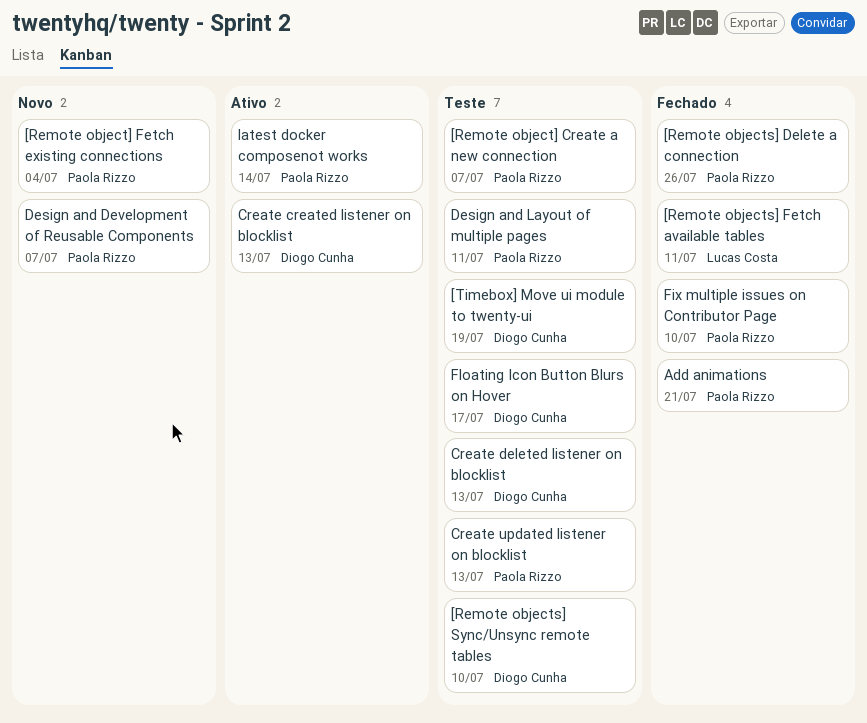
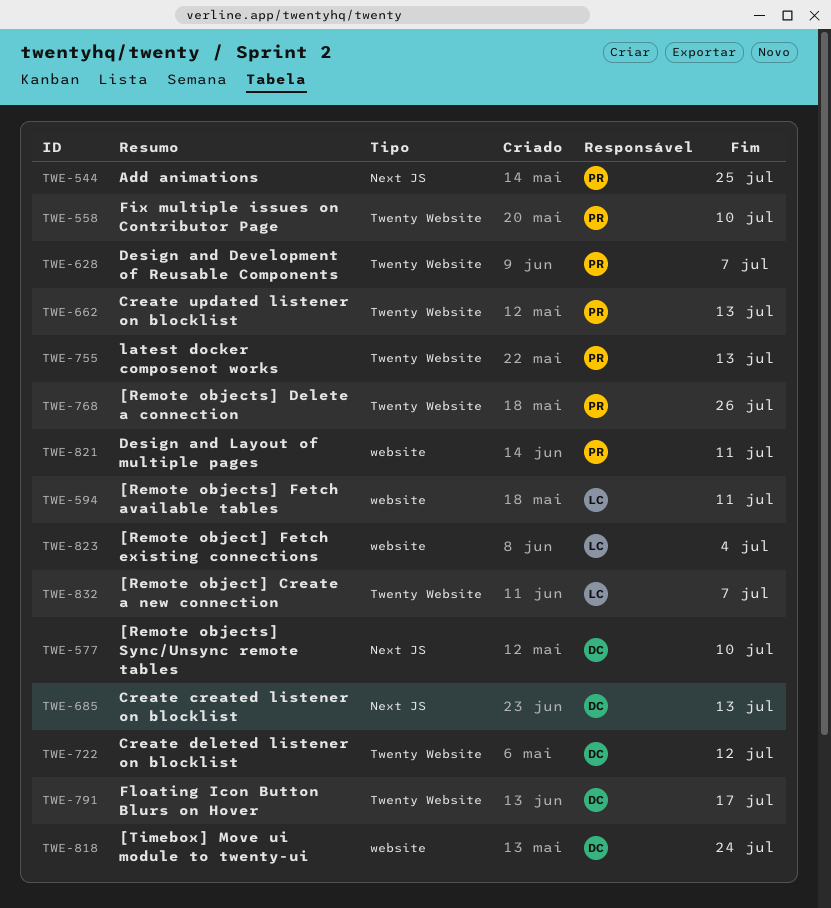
[Remote object] Create a new connection, owner: Paola Rizzo -> Lucas Costa
[Remote object] Fetch existing connections, owner: Paola Rizzo -> Lucas Costa
[Timebox] Move ui module to twenty-ui, due: Jul 19 -> Jul 24
Add animations, due: Jul 21 -> Jul 25
Create deleted listener on blocklist, due: Jul 13 -> Jul 12
latest docker composenot works, due: Jul 14 -> Jul 13

